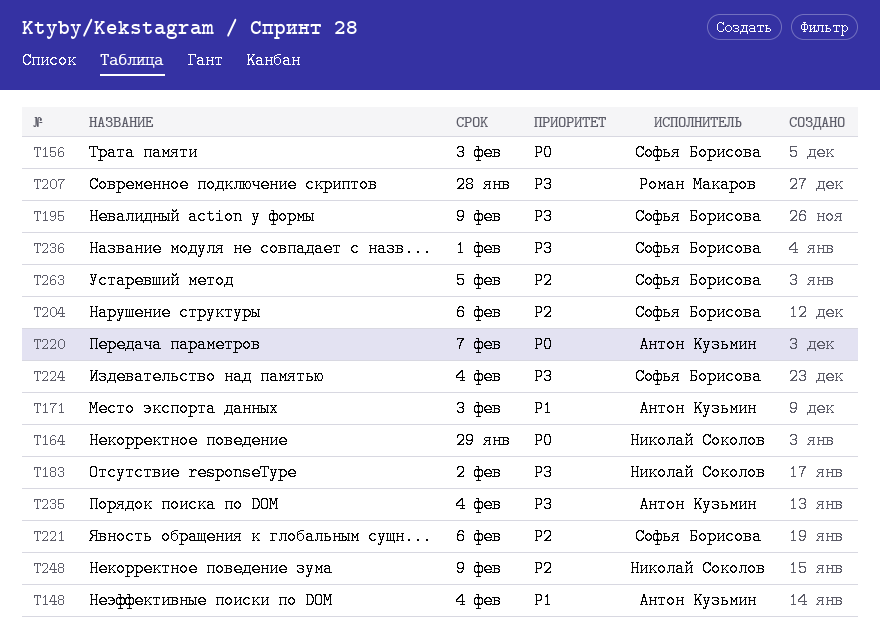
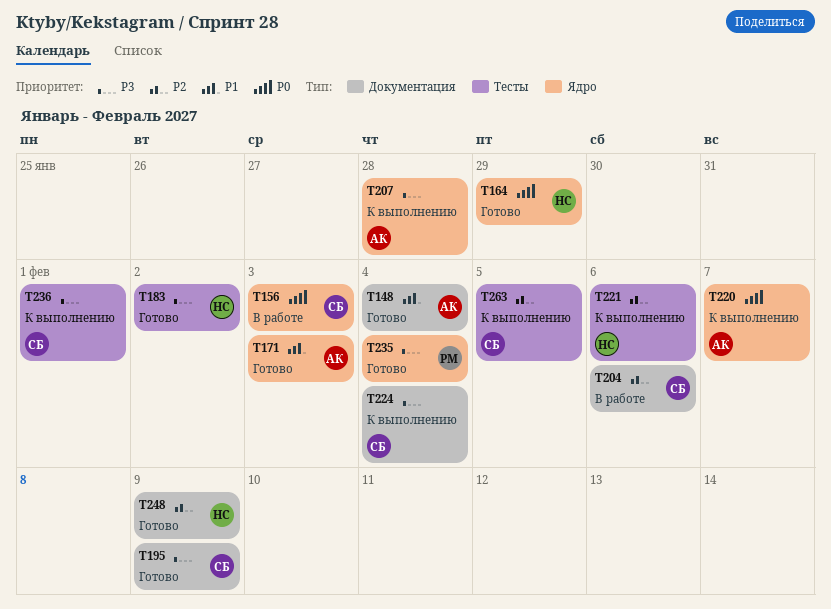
T207, owner: Роман Макаров -> Антон Кузьмин
T221, owner: Софья Борисова -> Николай Соколов
T235, owner: Антон Кузьмин -> Роман Макаров

